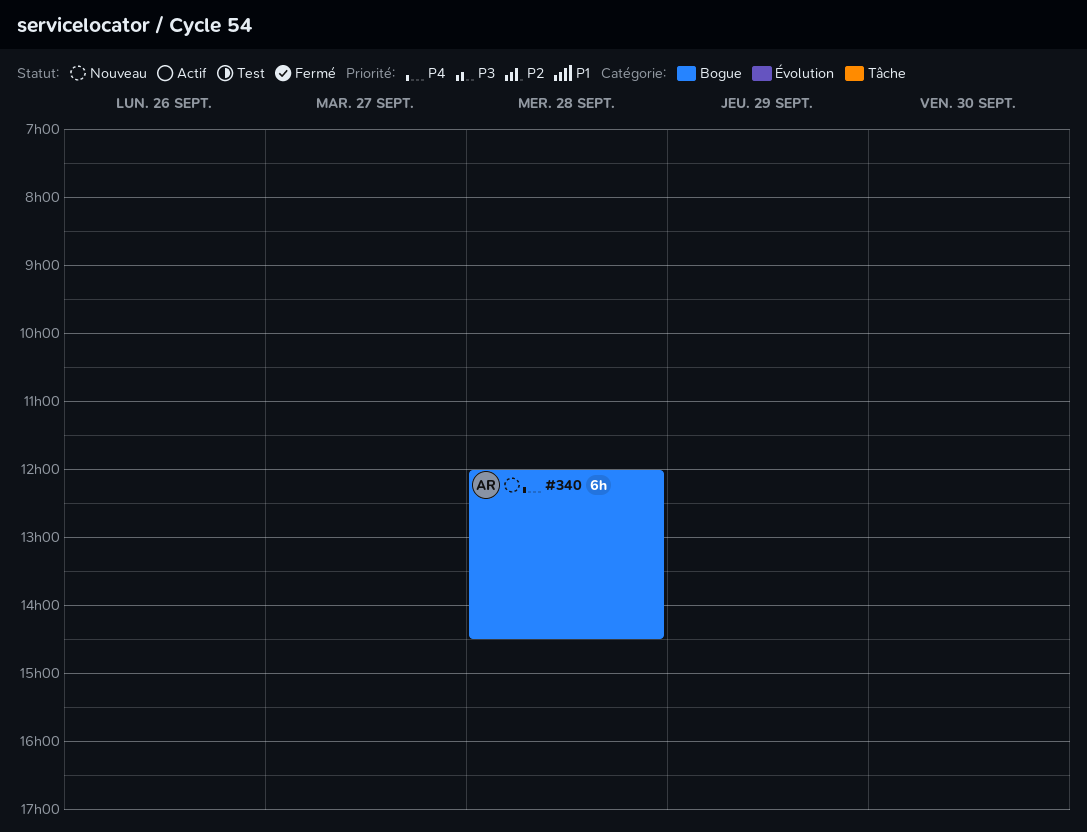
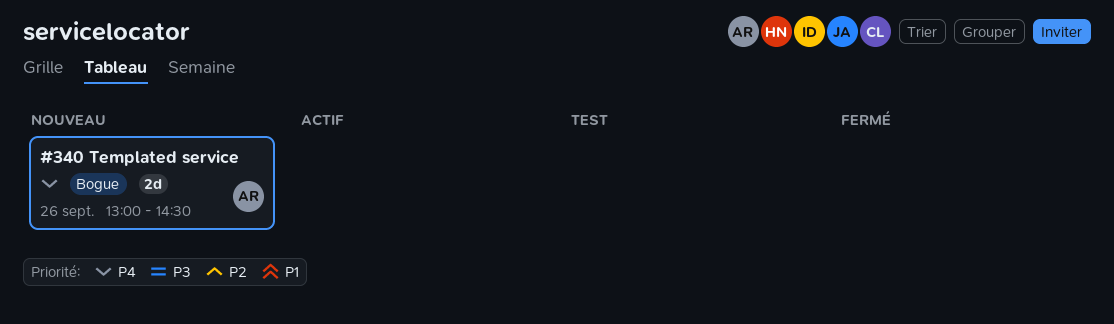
#340, estimate: 6h -> 2d
#340, day: Sep 28 -> Sep 26
#340, begins: 12:00 -> 13:00

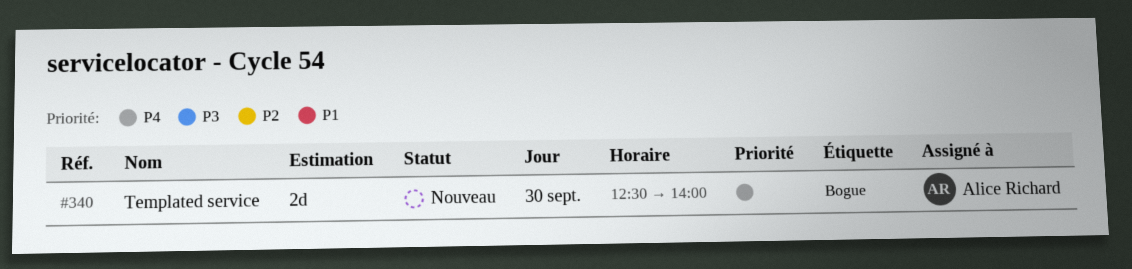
#340, day: Sep 26 -> Sep 30
#340, begins: 13:00 -> 12:30
#340, ends: 14:30 -> 14:00

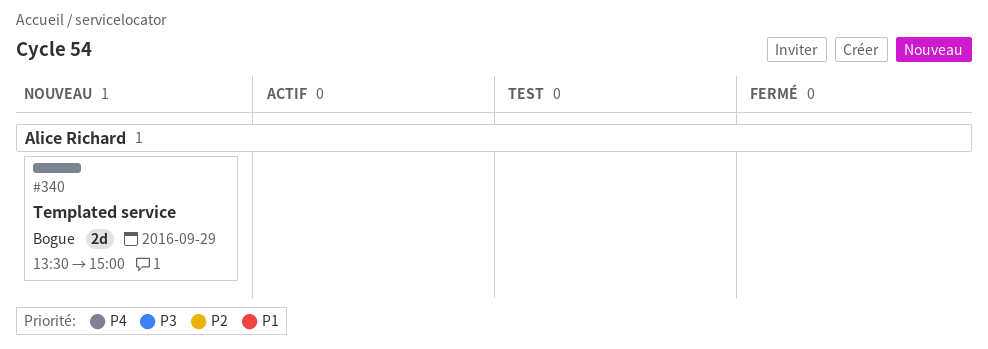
#340, day: Sep 30 -> Sep 29
#340, begins: 12:30 -> 13:30
#340, ends: 14:00 -> 15:00

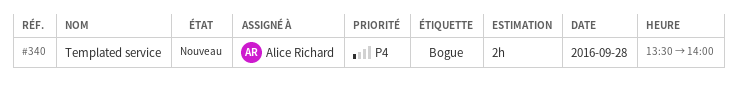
#340, estimate: 2d -> 2h
#340, day: Sep 29 -> Sep 28
#340, ends: 15:00 -> 14:00

